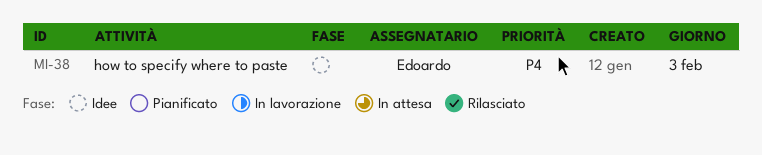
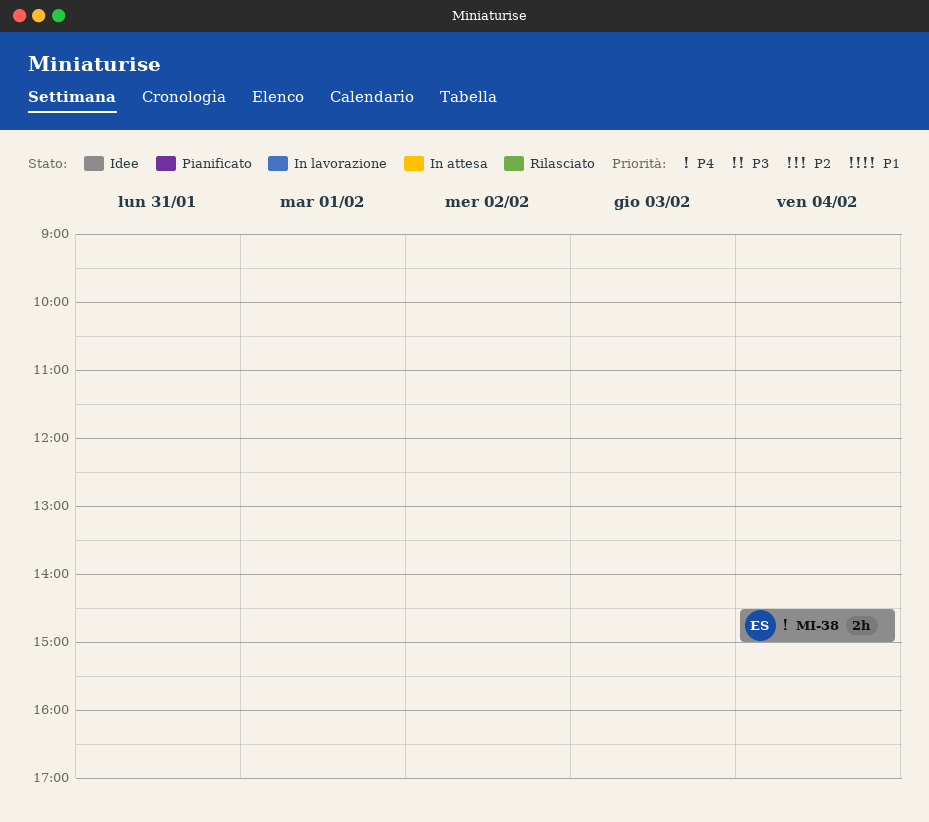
MI-38, day: Feb 3 -> Feb 4

